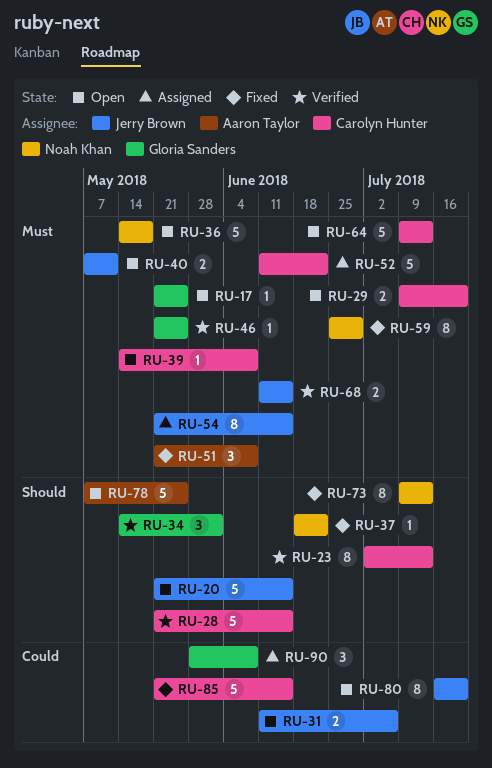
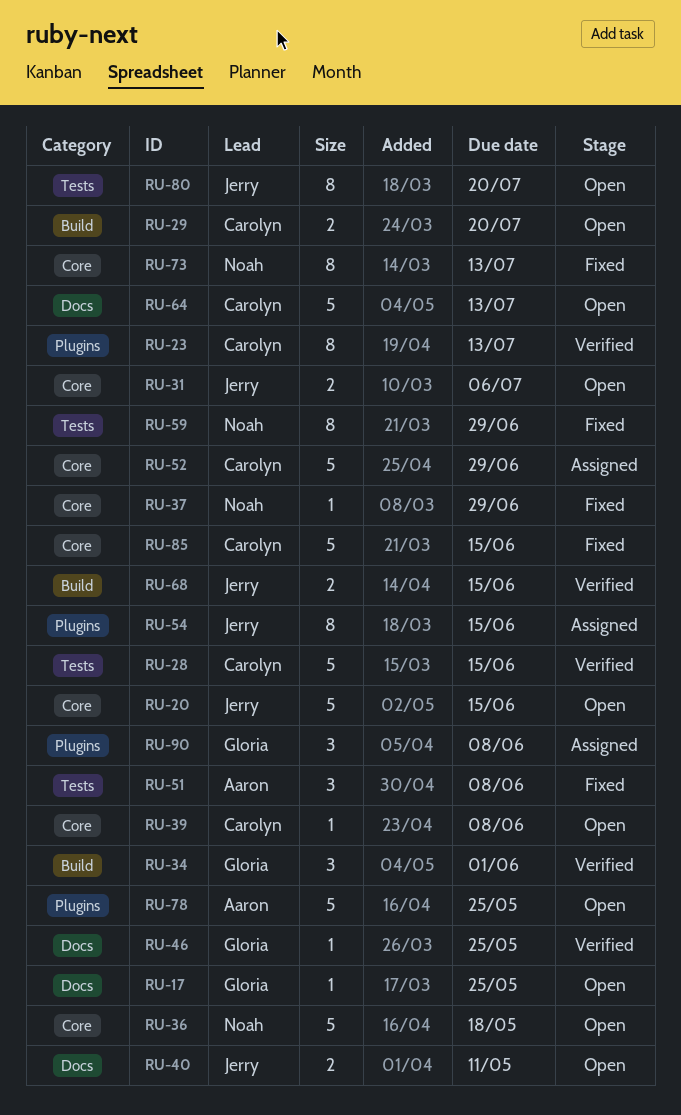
RU-37, due: Jun 22 -> Jun 29
RU-52, due: Jun 22 -> Jun 29

